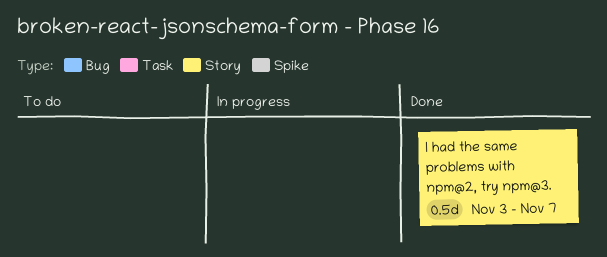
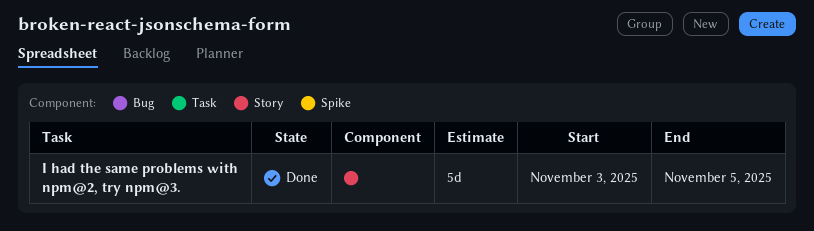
I had the same problems with npm@2, try npm@3., estimate: 0.5d -> 5d
I had the same problems with npm@2, try npm@3., due: Nov 7 -> Nov 5

